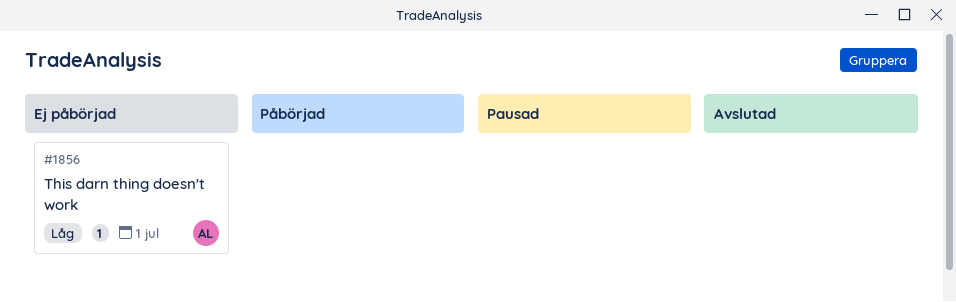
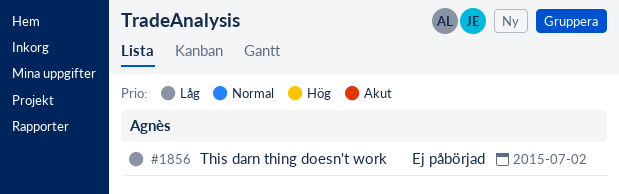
#1856, due: Jul 1 -> Jul 2

